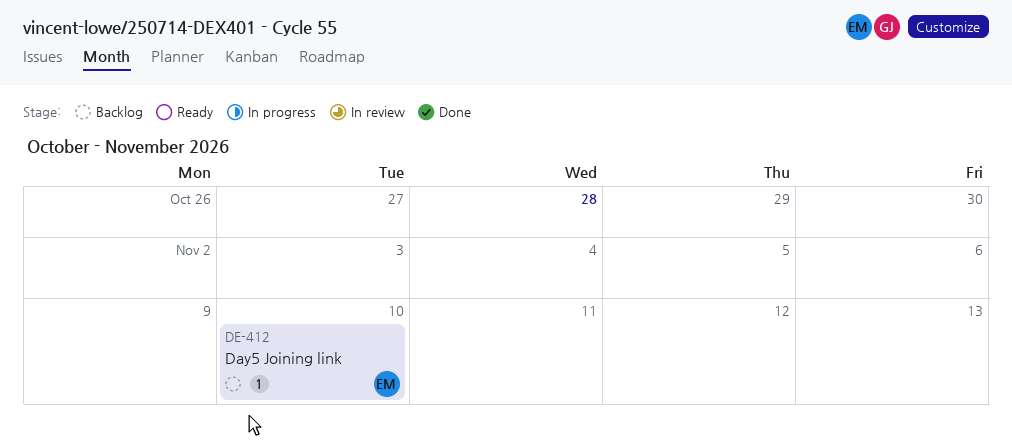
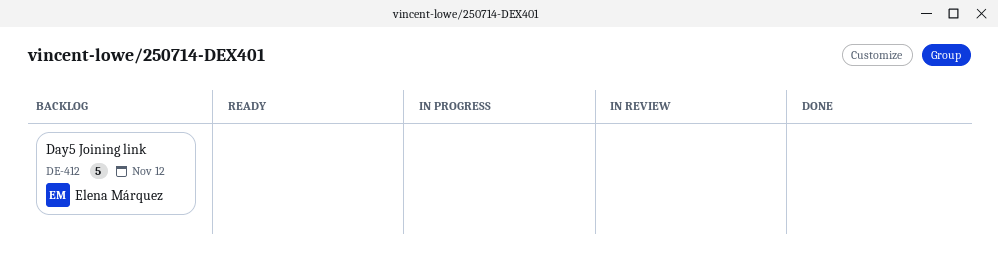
DE-412, estimate: 1 -> 5
DE-412, due: Nov 10 -> Nov 12

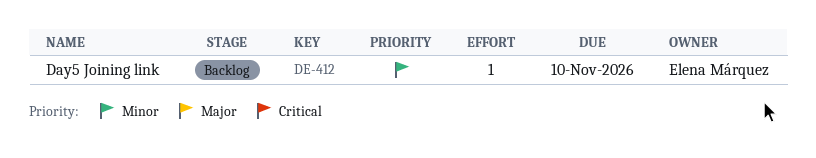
DE-412, estimate: 5 -> 1
DE-412, due: Nov 12 -> Nov 10

